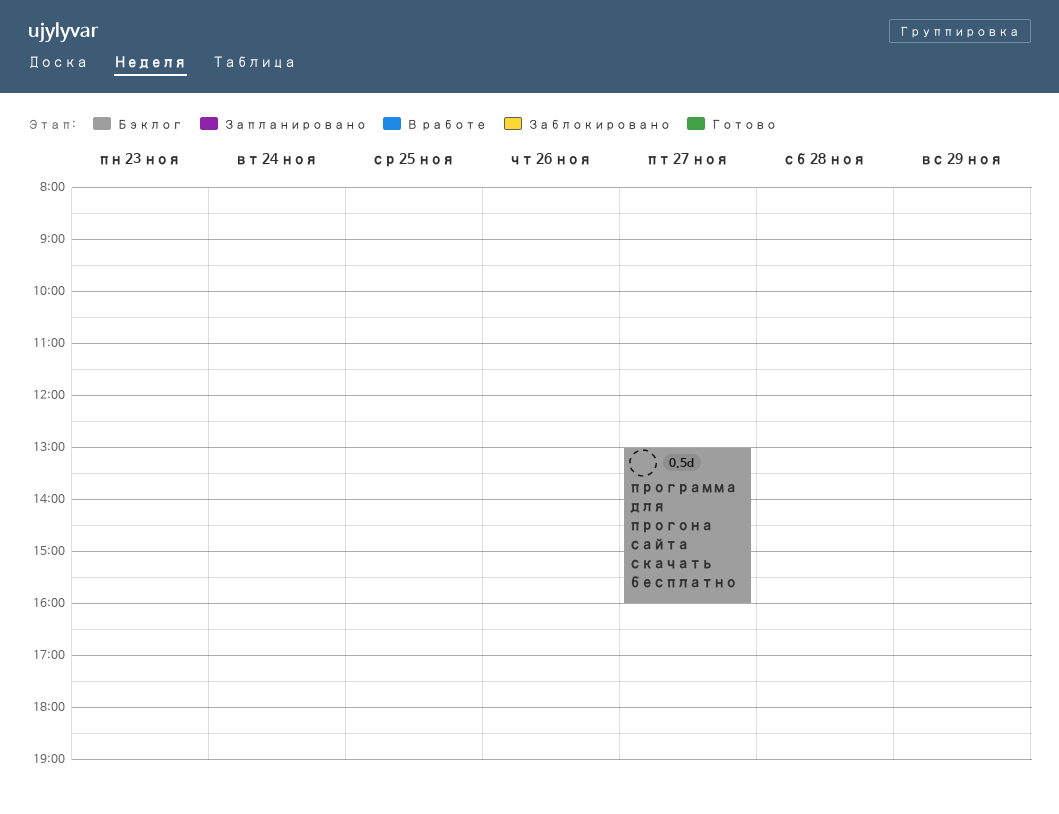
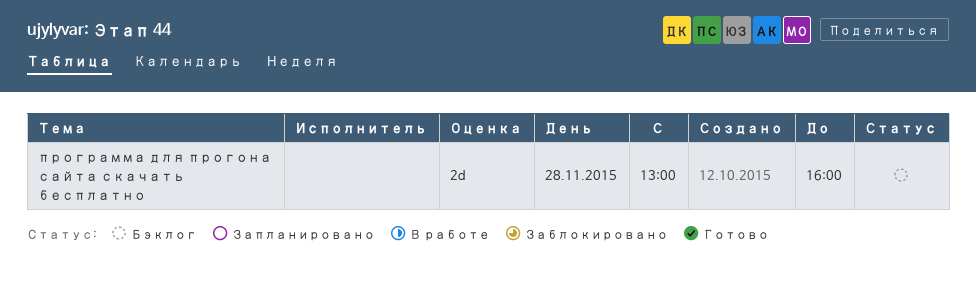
программа для прогона сайта скачать бесплатно, estimate: 0.5d -> 2d
программа для прогона сайта скачать бесплатно, day: Nov 27 -> Nov 28

